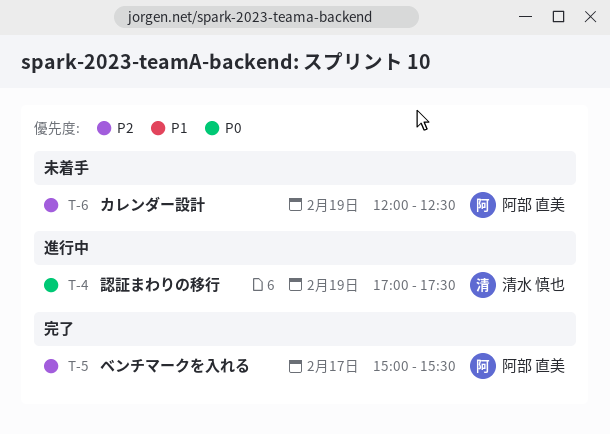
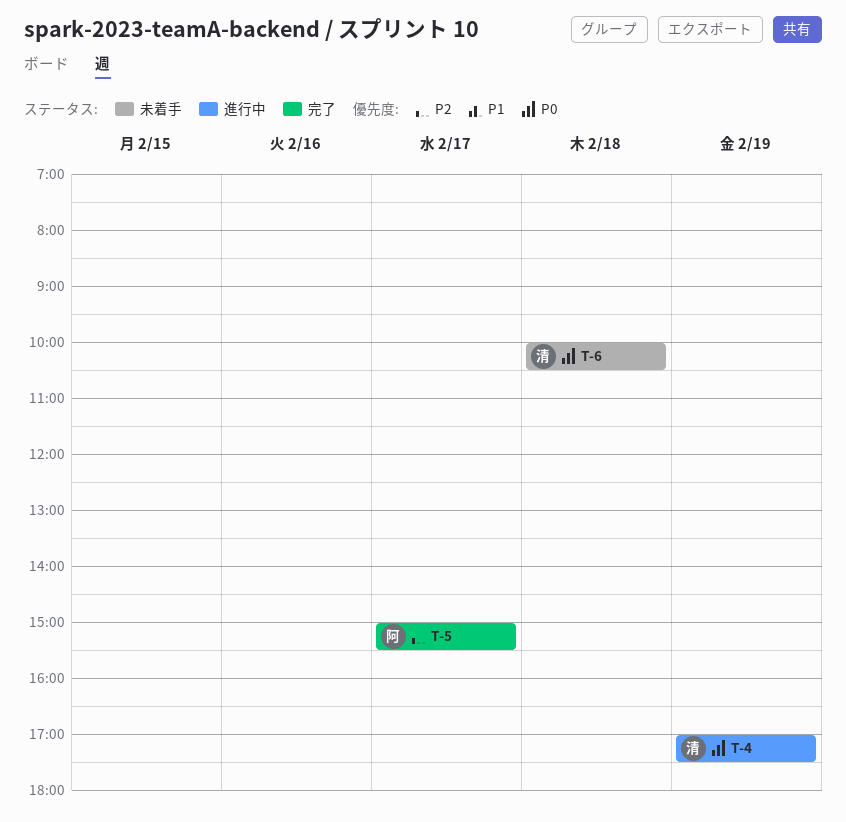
T-6, owner: 阿部 直美 -> 清水 慎也
T-6, priority: P2 -> P0
T-6, day: Feb 19 -> Feb 18
T-6, begins: 12:00 -> 10:00
T-6, ends: 12:30 -> 10:30

